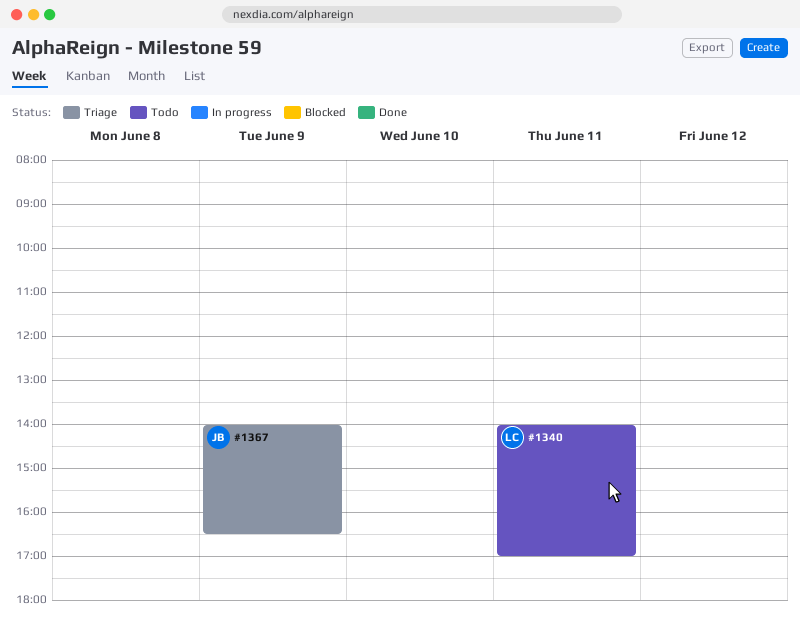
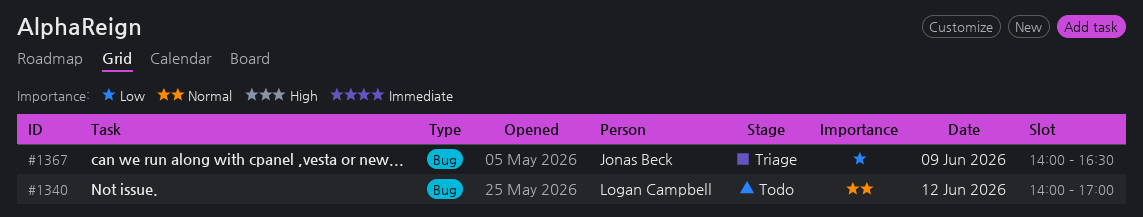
#1340, day: Jun 11 -> Jun 12

